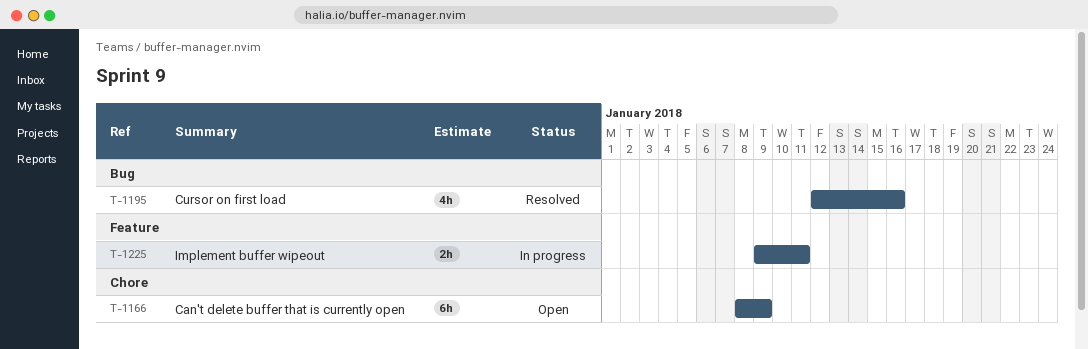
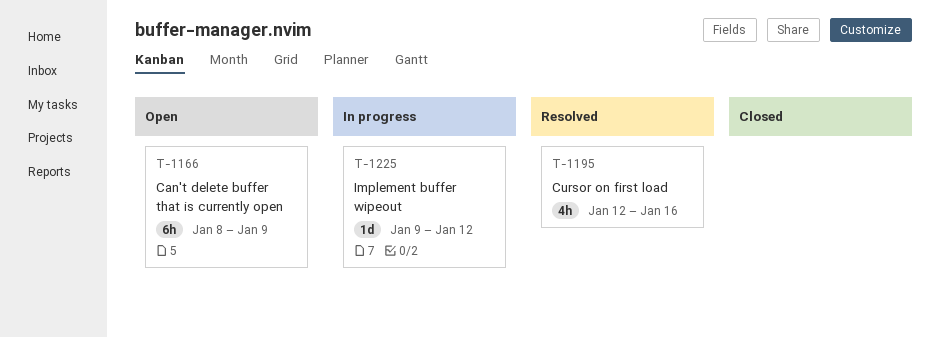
T-1225, estimate: 2h -> 1d
T-1225, due: Jan 11 -> Jan 12

